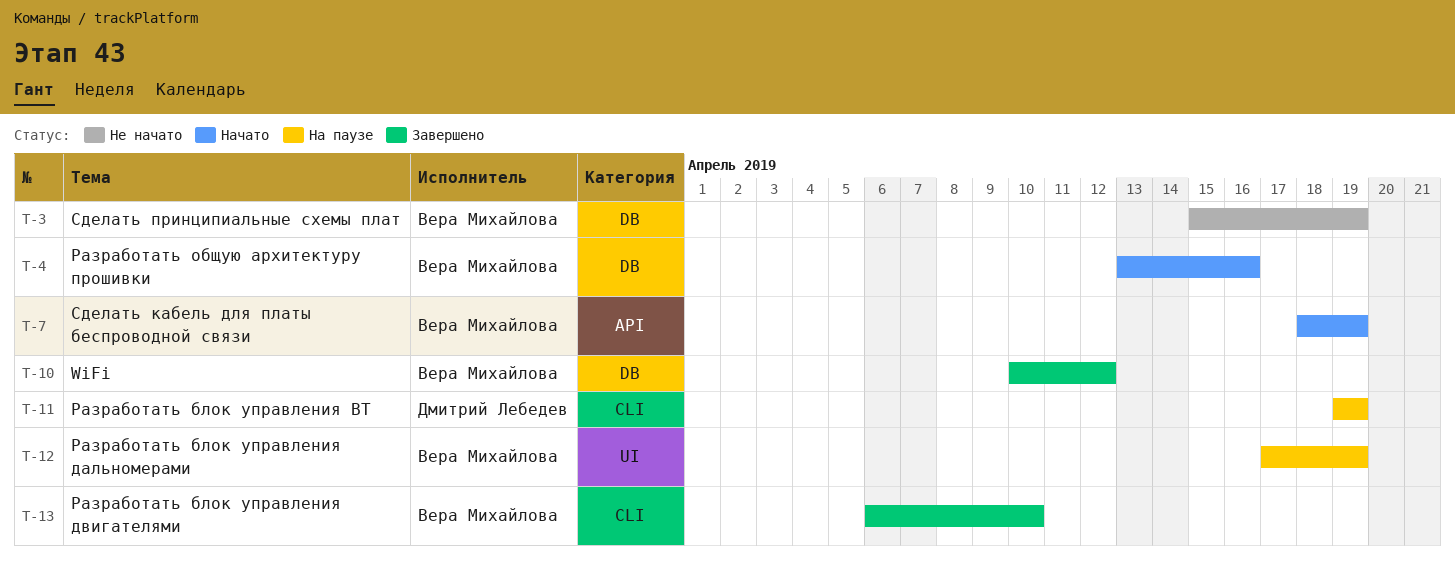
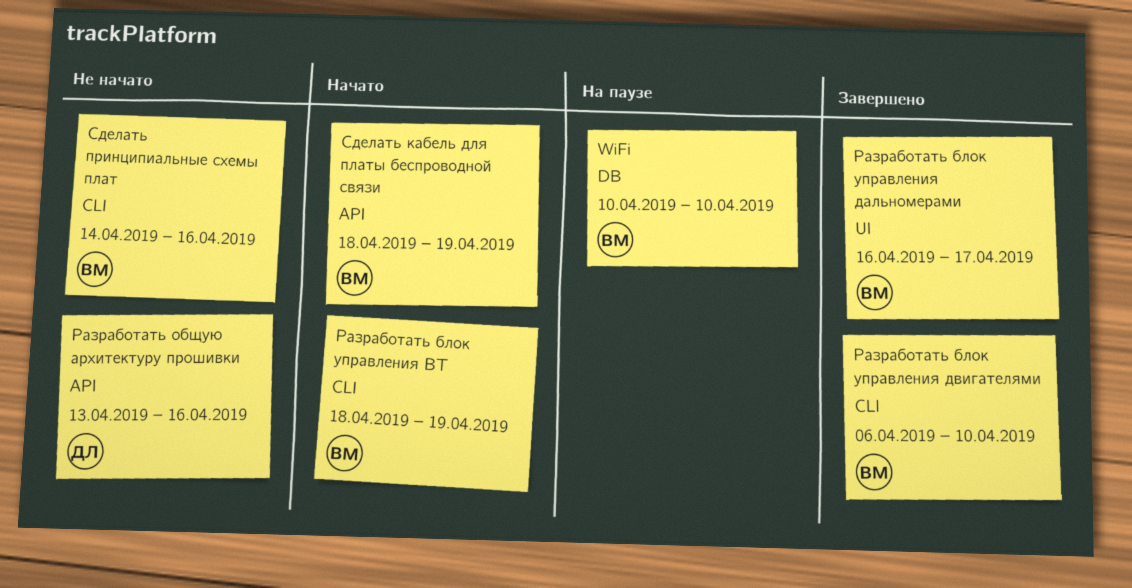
WiFi, status: Завершено -> На паузе
WiFi, due: Apr 12 -> Apr 10
Разработать блок управления BT, status: На паузе -> Начато
Разработать блок управления BT, owner: Дмитрий Лебедев -> Вера Михайлова
Разработать блок управления BT, start: Apr 19 -> Apr 18
Разработать блок управления дальномерами, status: На паузе -> Завершено
Разработать блок управления дальномерами, start: Apr 17 -> Apr 16
Разработать блок управления дальномерами, due: Apr 19 -> Apr 17
Разработать общую архитектуру прошивки, status: Начато -> Не начато
Разработать общую архитектуру прошивки, owner: Вера Михайлова -> Дмитрий Лебедев
Разработать общую архитектуру прошивки, label: DB -> API
Сделать принципиальные схемы плат, label: DB -> CLI
Сделать принципиальные схемы плат, start: Apr 15 -> Apr 14
Сделать принципиальные схемы плат, due: Apr 19 -> Apr 16

